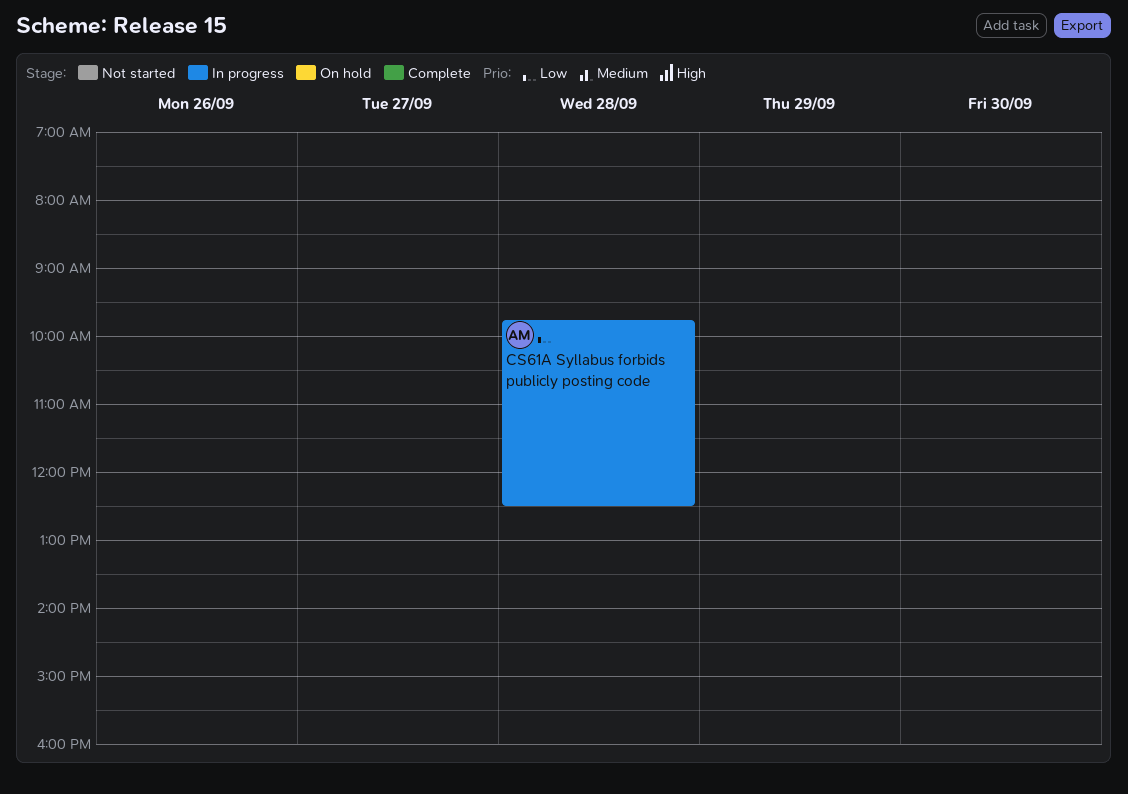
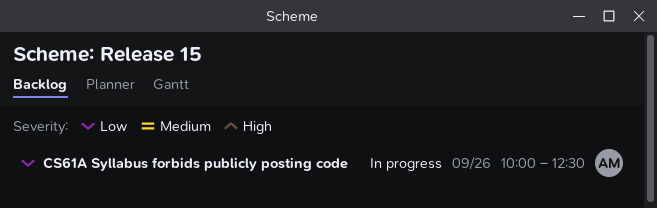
CS61A Syllabus forbids publicly posting code, day: Sep 28 -> Sep 26
CS61A Syllabus forbids publicly posting code, begins: 09:45 -> 10:00

